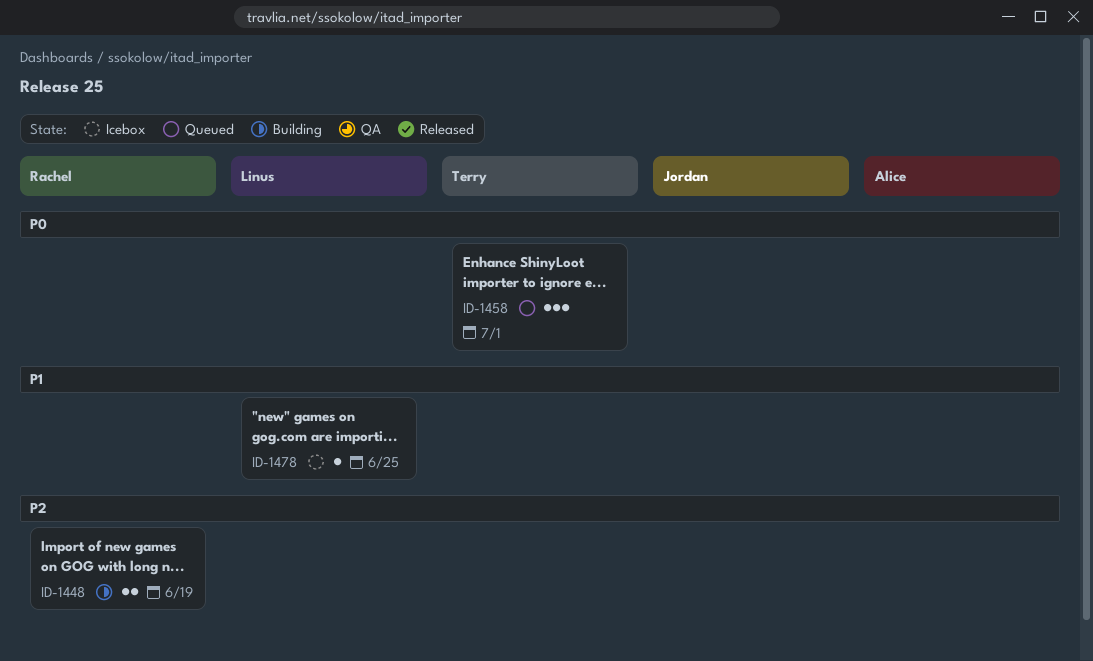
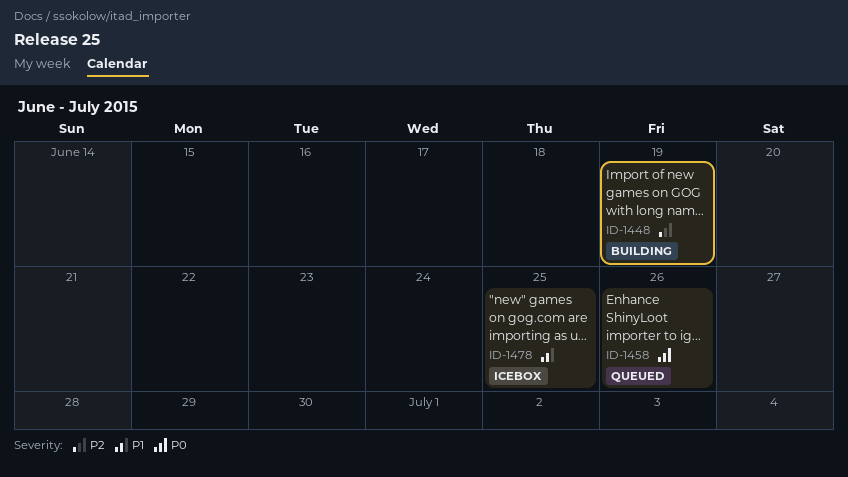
ID-1458, due: Jul 1 -> Jun 26

